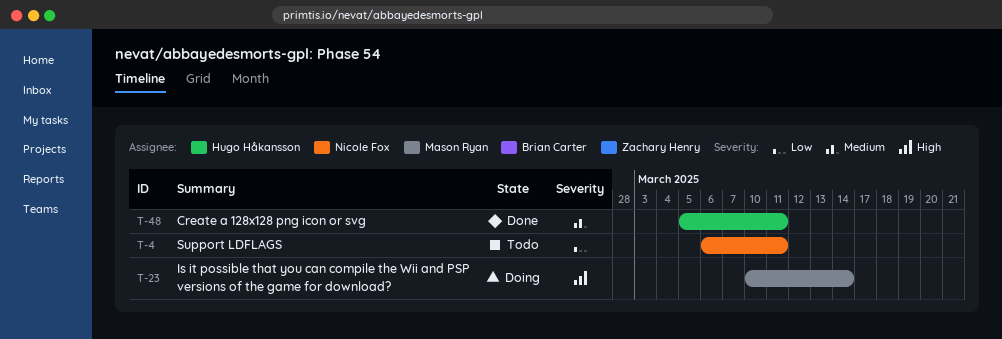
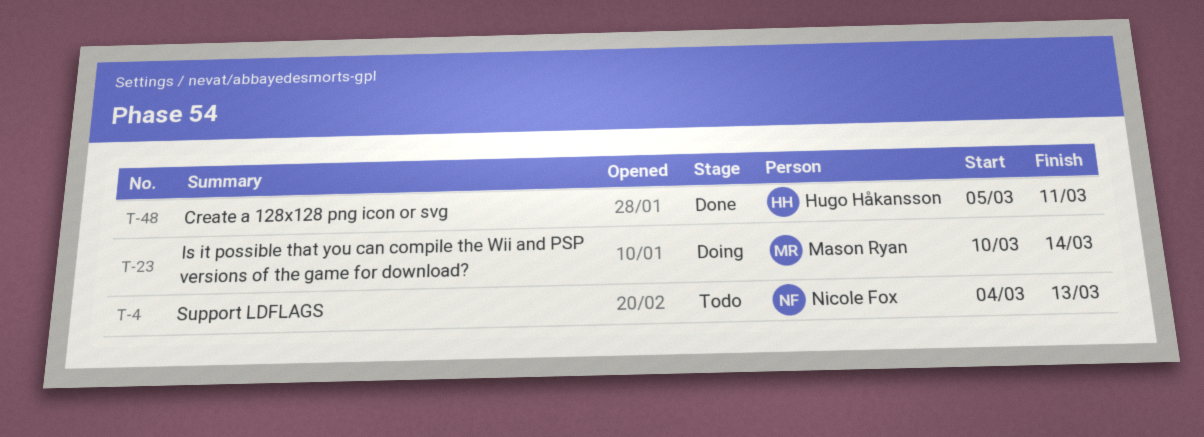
T-4, start: Mar 6 -> Mar 4
T-4, due: Mar 11 -> Mar 13

